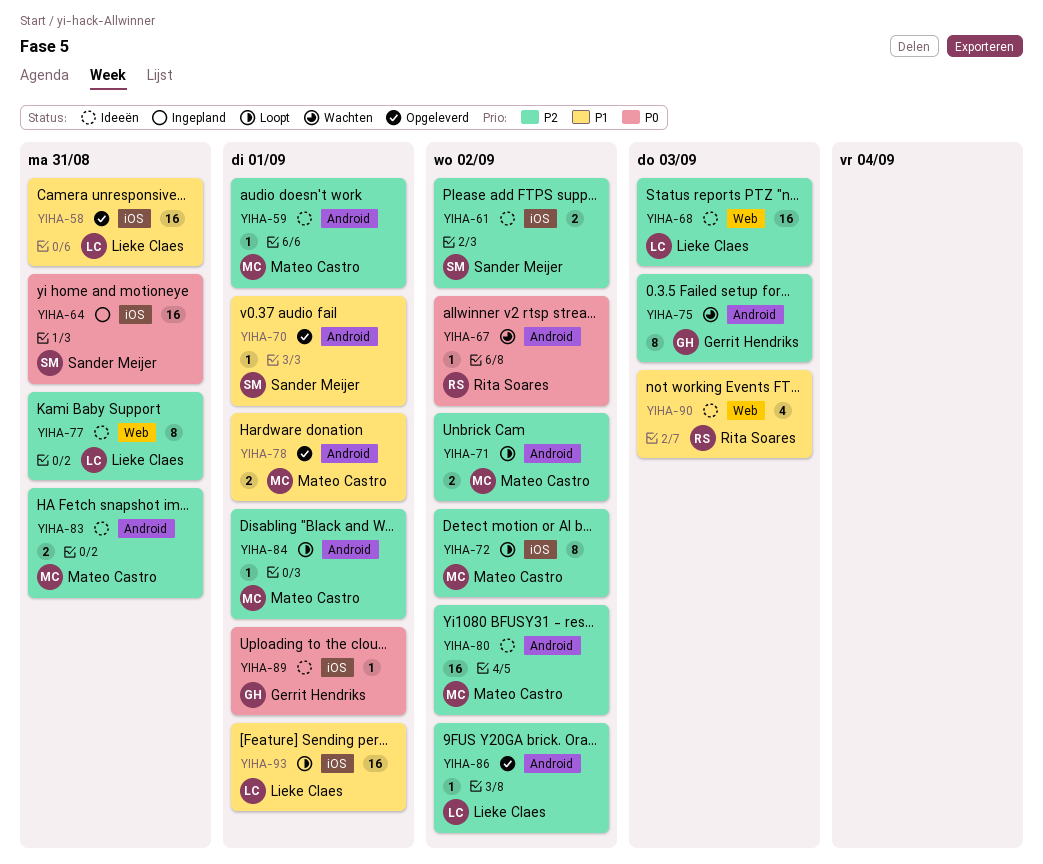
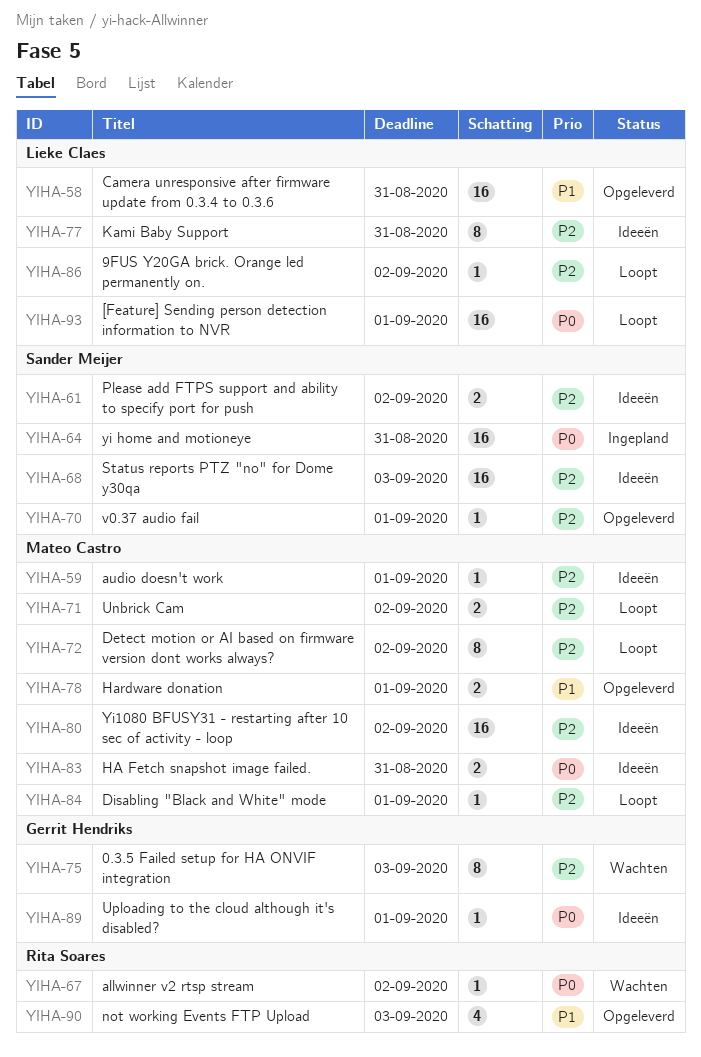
YIHA-68, owner: Lieke Claes -> Sander Meijer
YIHA-70, priority: P1 -> P2
YIHA-83, priority: P2 -> P0
YIHA-86, status: Opgeleverd -> Loopt
YIHA-90, status: Ideeën -> Opgeleverd
YIHA-93, priority: P1 -> P0

